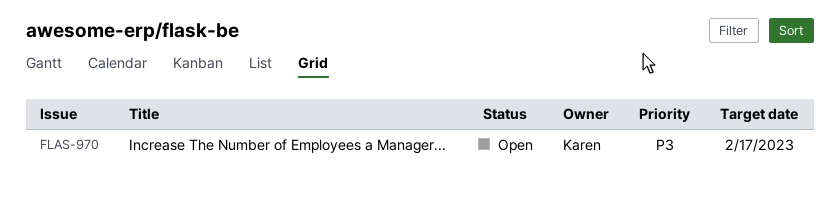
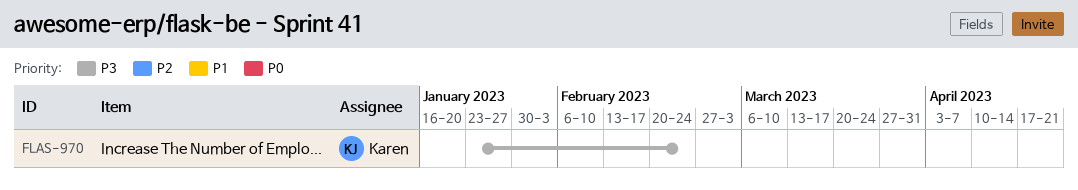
FLAS-970, due: Feb 17 -> Feb 24

